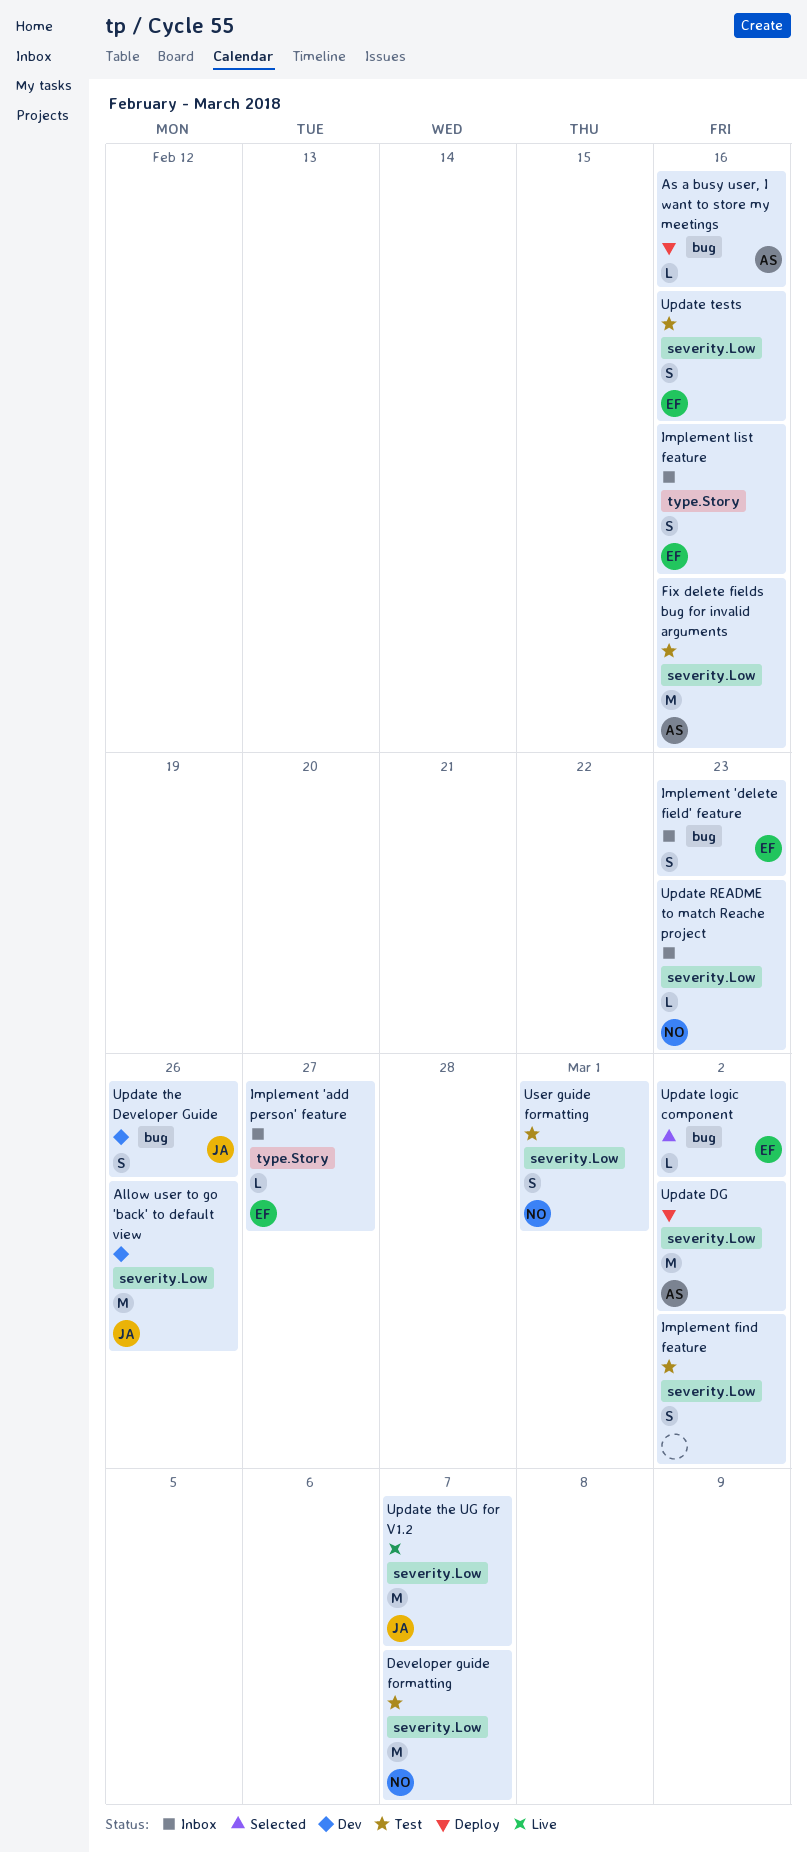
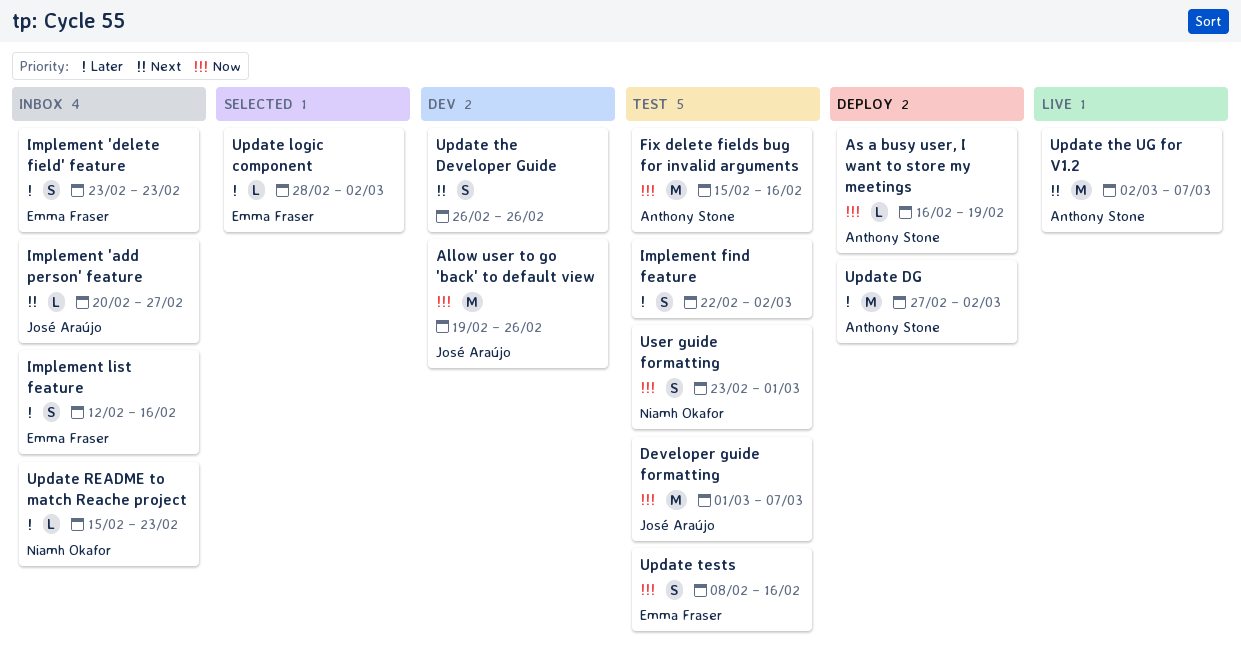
As a busy user, I want to store my meetings, due: Feb 16 -> Feb 19
Developer guide formatting, owner: Niamh Okafor -> José Araújo
Implement 'add person' feature, owner: Emma Fraser -> José Araújo
Update the Developer Guide, owner: José Araújo -> none
Update the UG for V1.2, owner: José Araújo -> Anthony Stone

